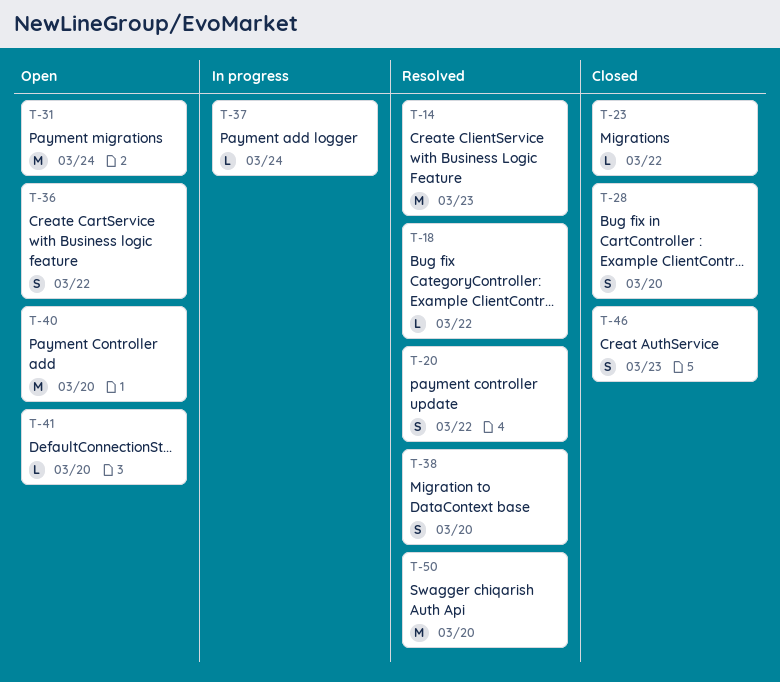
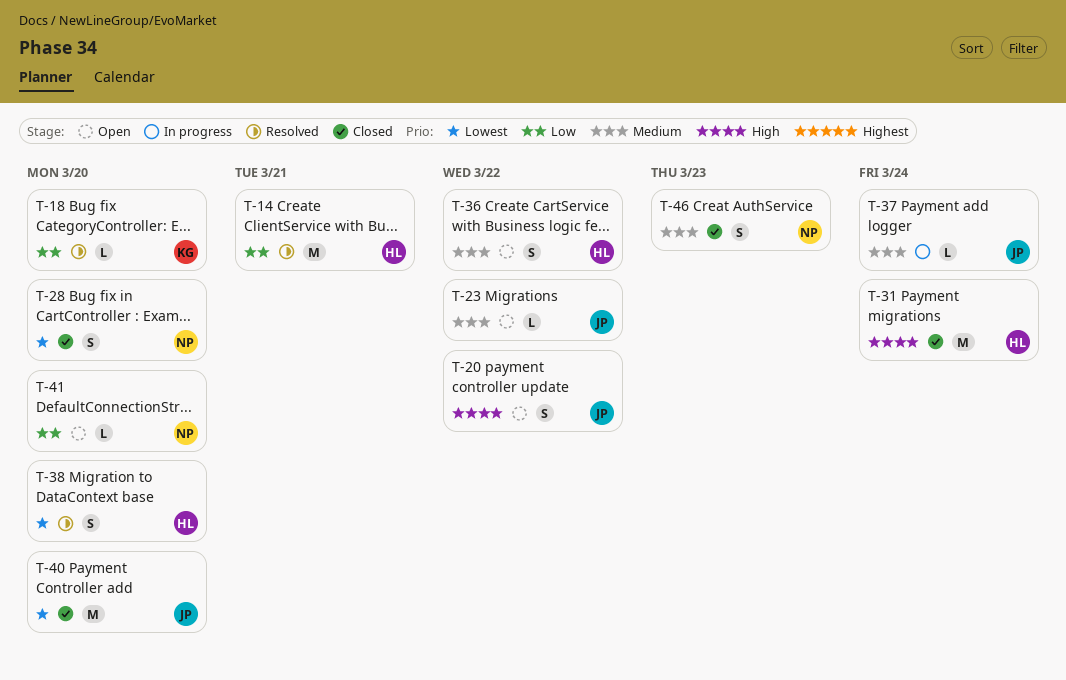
T-14, due: Mar 23 -> Mar 21
T-18, due: Mar 22 -> Mar 20
T-20, status: Resolved -> Open
T-23, status: Closed -> Open
T-31, status: Open -> Closed
T-40, status: Open -> Closed
T-50: present -> none

